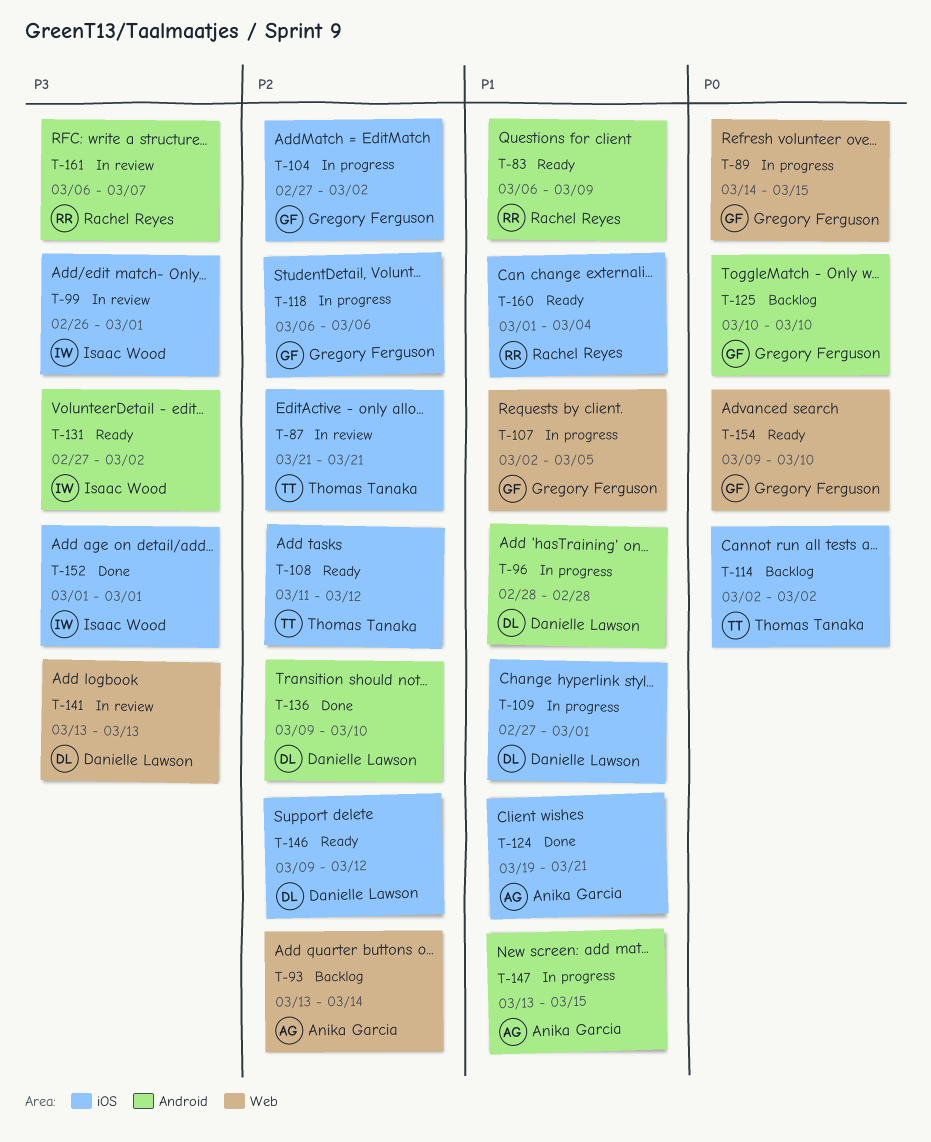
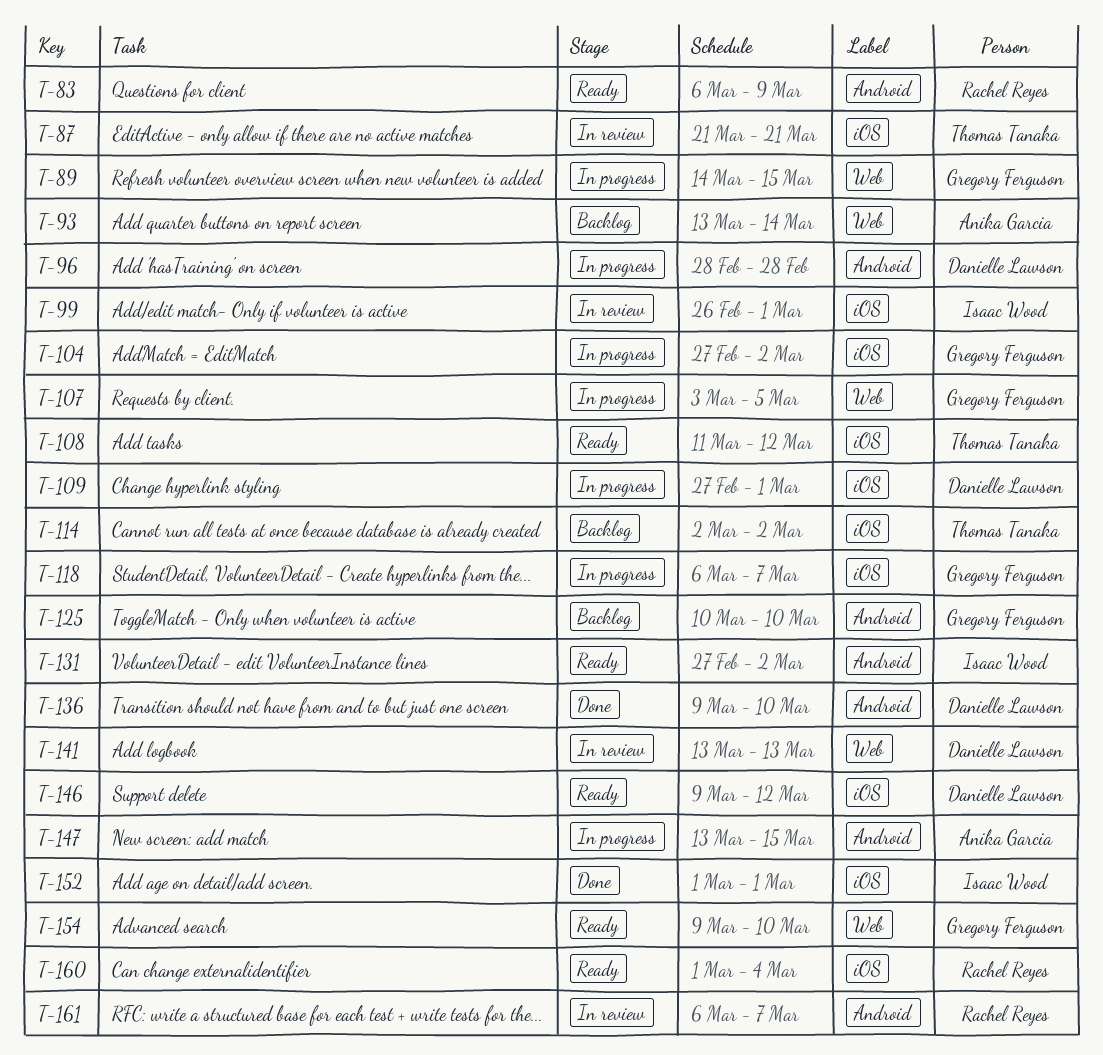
T-107, start: Mar 2 -> Mar 3
T-118, due: Mar 6 -> Mar 7
T-124: present -> none

